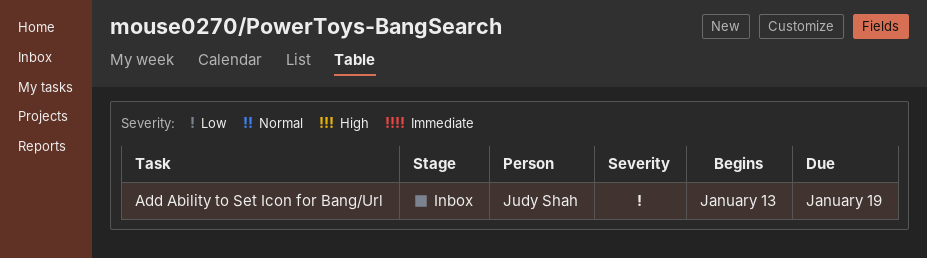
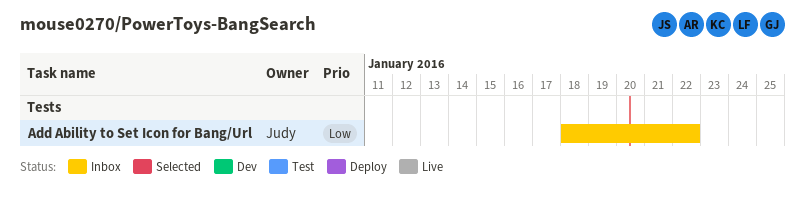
Add Ability to Set Icon for Bang/Url, start: Jan 13 -> Jan 18
Add Ability to Set Icon for Bang/Url, due: Jan 19 -> Jan 22

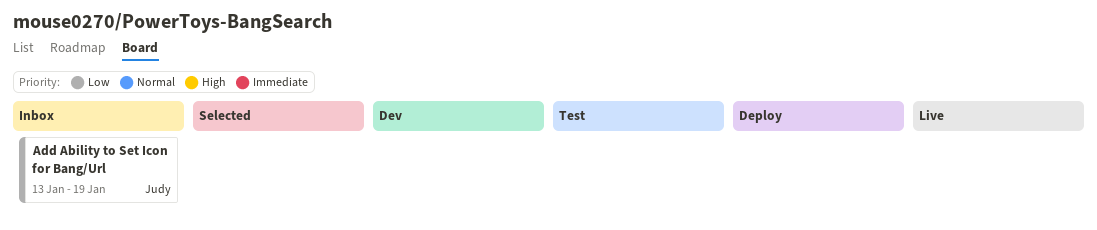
Add Ability to Set Icon for Bang/Url, start: Jan 18 -> Jan 13
Add Ability to Set Icon for Bang/Url, due: Jan 22 -> Jan 19

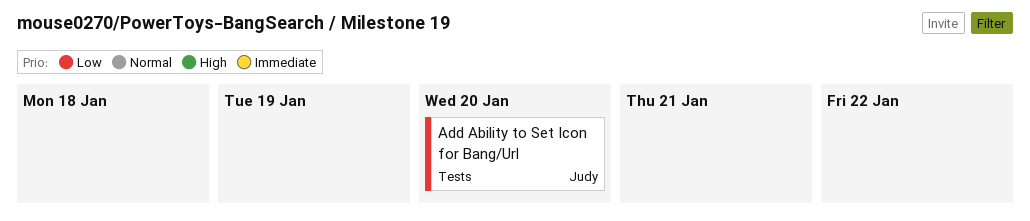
Add Ability to Set Icon for Bang/Url, due: Jan 19 -> Jan 20

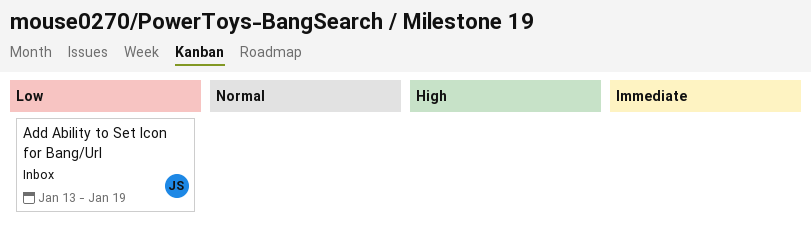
Add Ability to Set Icon for Bang/Url, due: Jan 20 -> Jan 19

